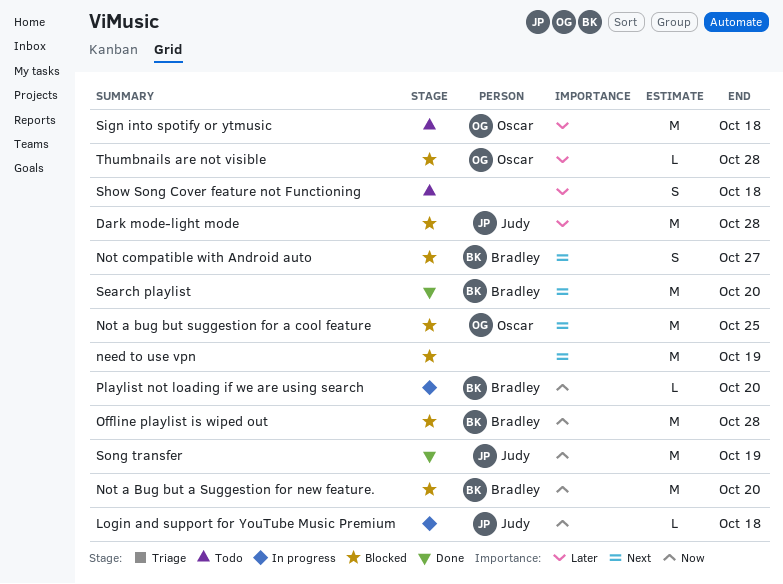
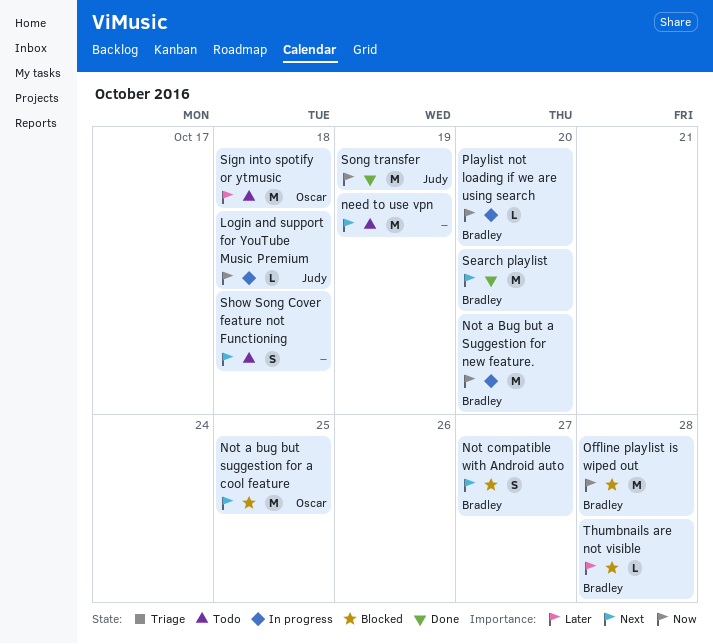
Dark mode-light mode: present -> none
need to use vpn, status: Blocked -> Todo
Not a Bug but a Suggestion for new feature., status: Blocked -> In progress
Show Song Cover feature not Functioning, priority: Later -> Next
Thumbnails are not visible, owner: Oscar -> Bradley

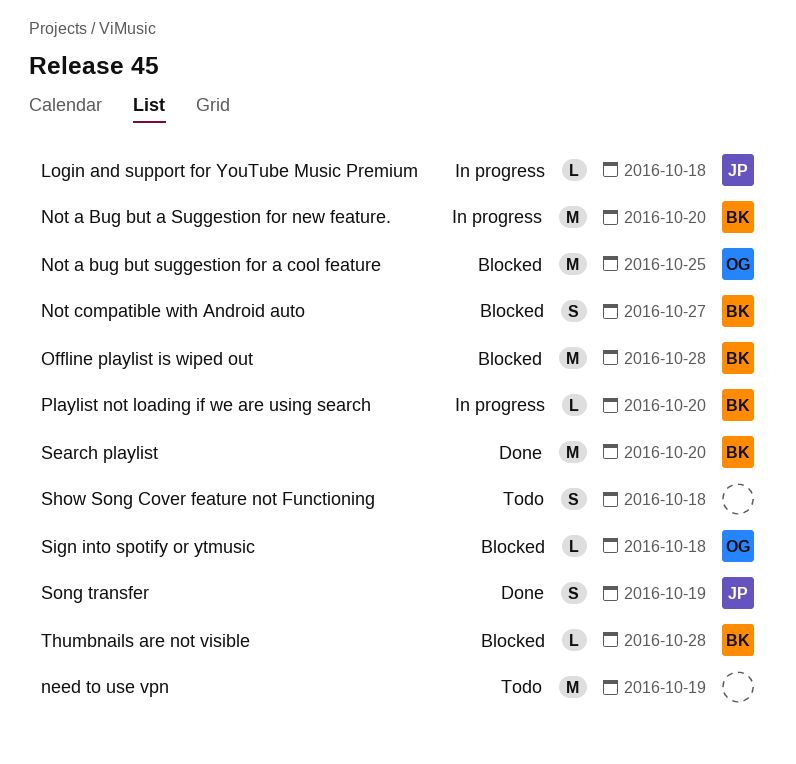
Sign into spotify or ytmusic, status: Todo -> Blocked
Sign into spotify or ytmusic, estimate: M -> L
Song transfer, estimate: M -> S

